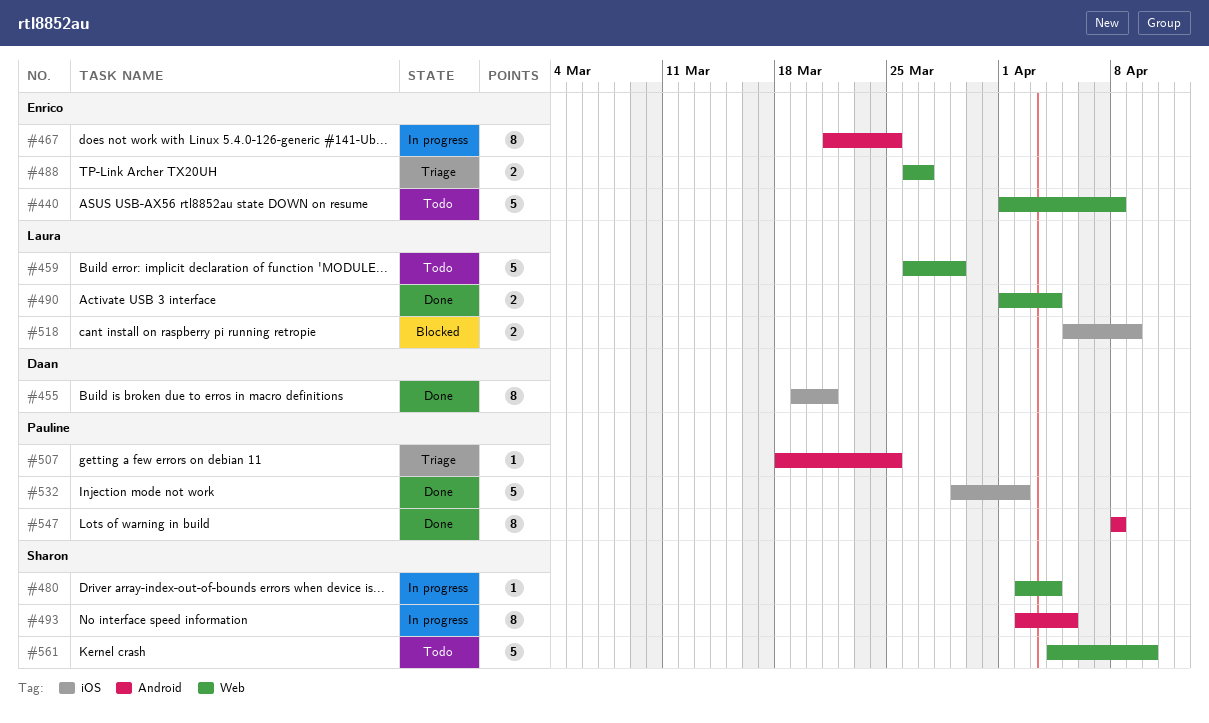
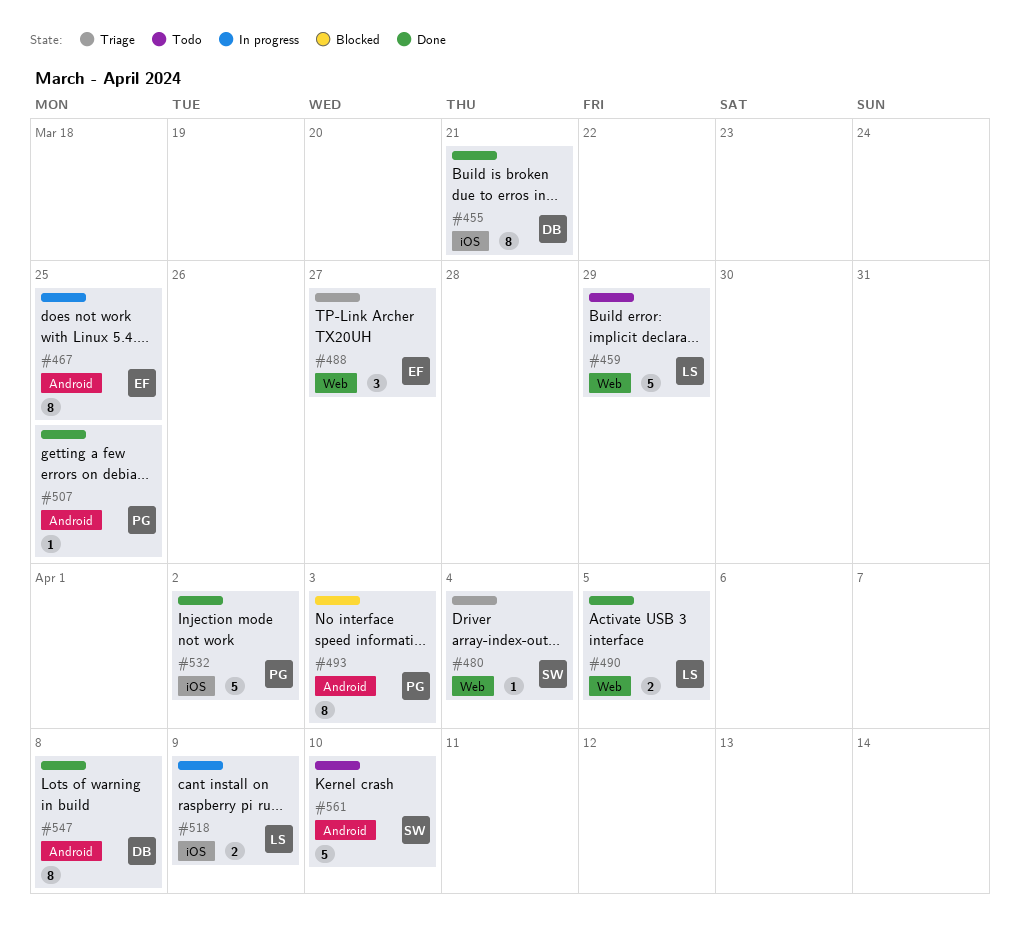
#440: present -> none
#480, status: In progress -> Triage
#488, estimate: 2 -> 3
#490, due: Apr 4 -> Apr 5
#493, status: In progress -> Blocked
#493, owner: Sharon -> Pauline
#493, due: Apr 5 -> Apr 3
#507, status: Triage -> Done
#518, status: Blocked -> In progress
#547, owner: Pauline -> Daan
#561, label: Web -> Android

